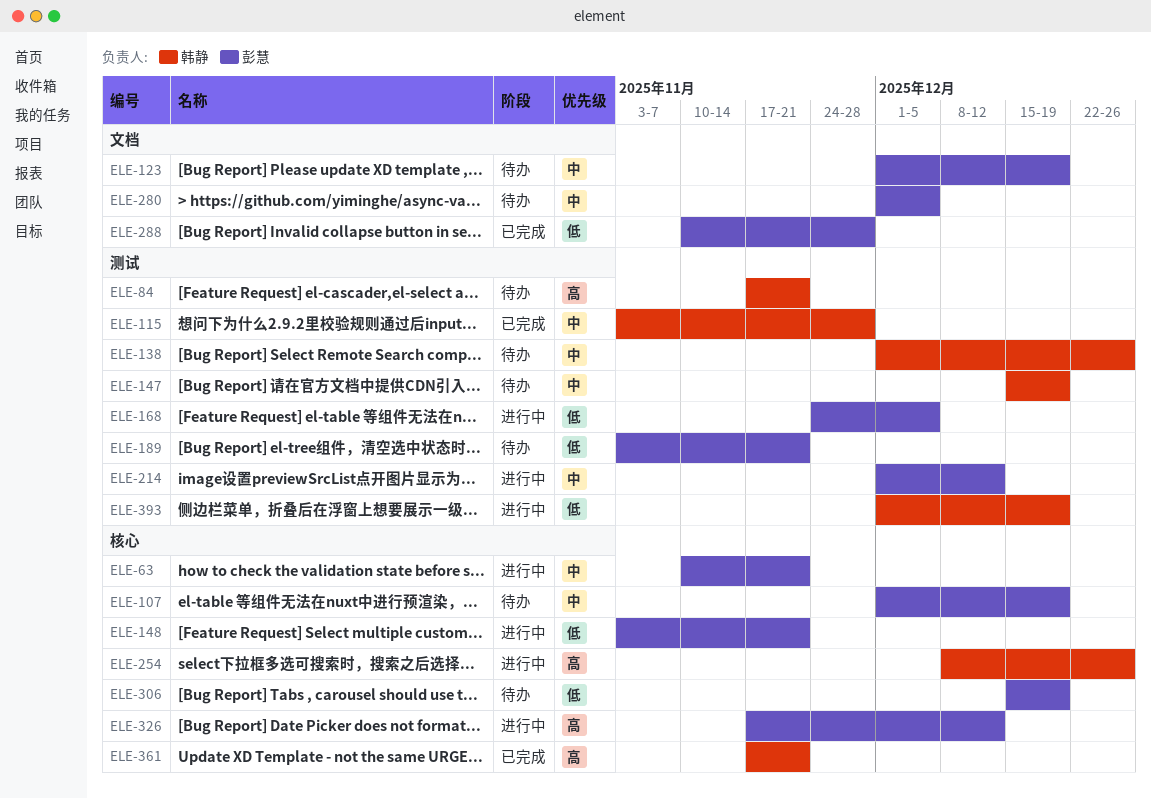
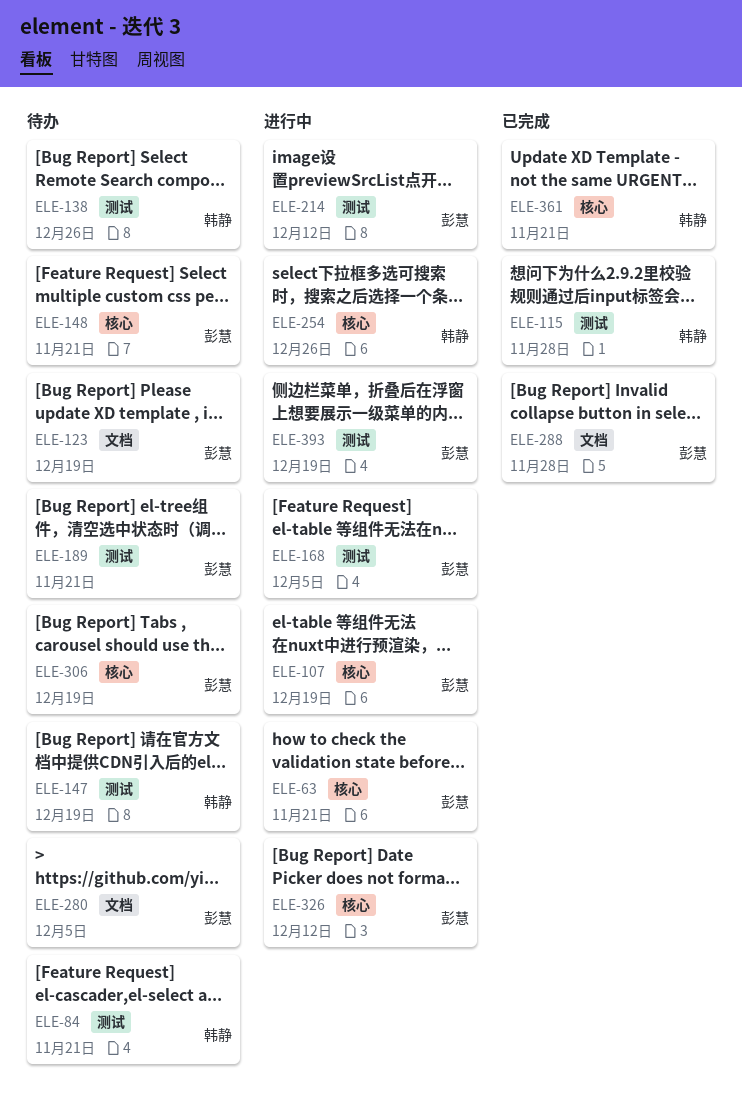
ELE-107, status: 待办 -> 进行中
ELE-148, status: 进行中 -> 待办
ELE-393, owner: 韩静 -> 彭慧

